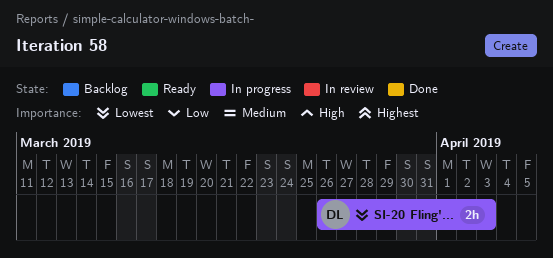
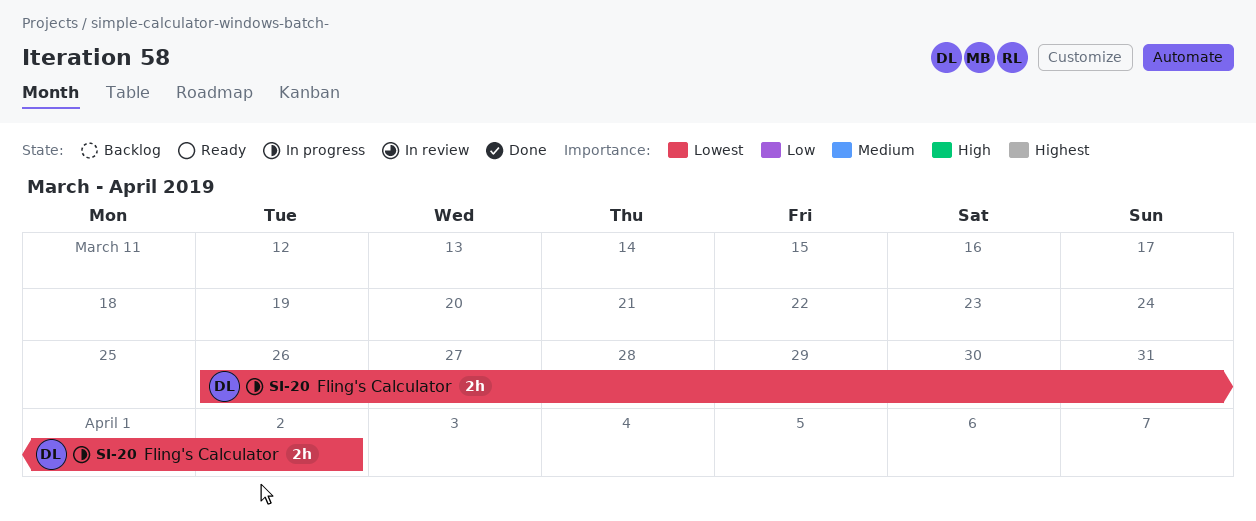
SI-20, due: Apr 3 -> Apr 2

